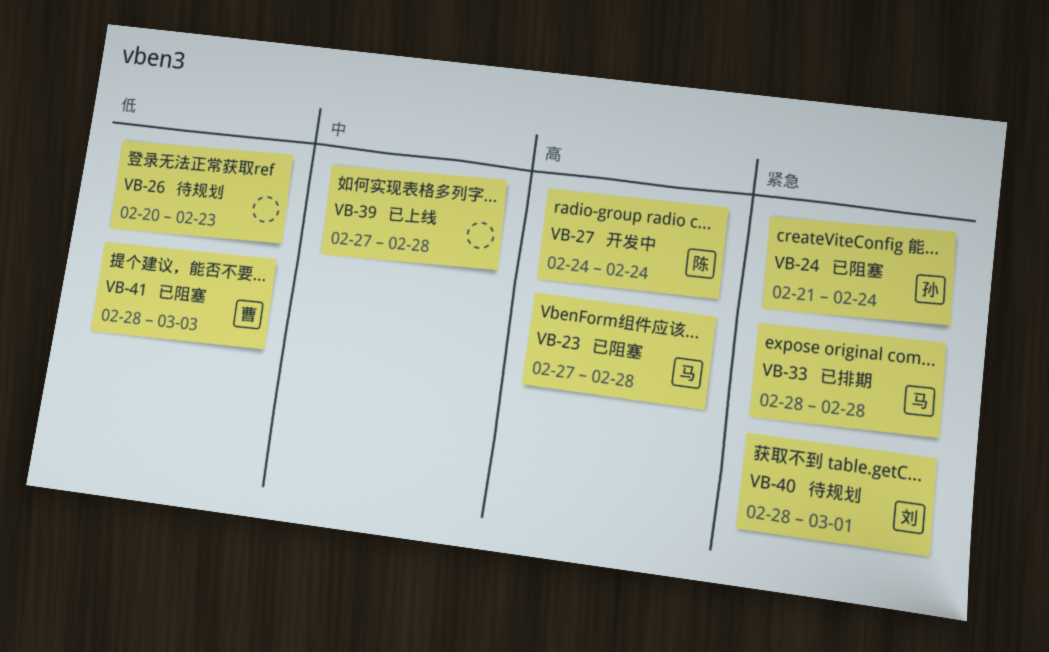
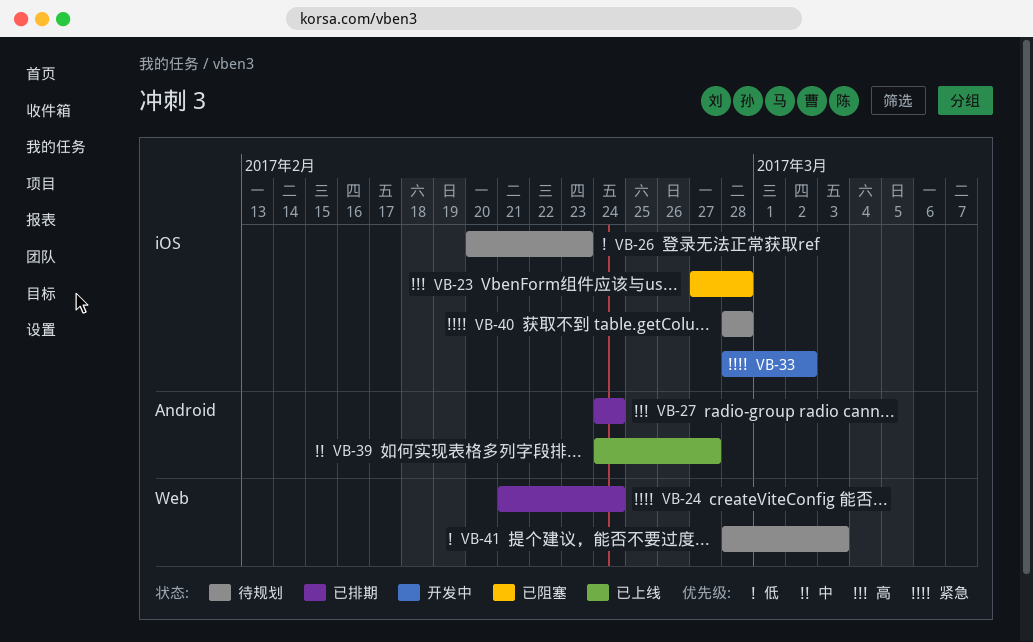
VB-24, status: 已阻塞 -> 已排期
VB-27, status: 开发中 -> 已排期
VB-33, status: 已排期 -> 开发中
VB-33, due: Feb 28 -> Mar 2
VB-39, start: Feb 27 -> Feb 24
VB-39, due: Feb 28 -> Feb 27
VB-40, due: Mar 1 -> Feb 28
VB-41, status: 已阻塞 -> 待规划

